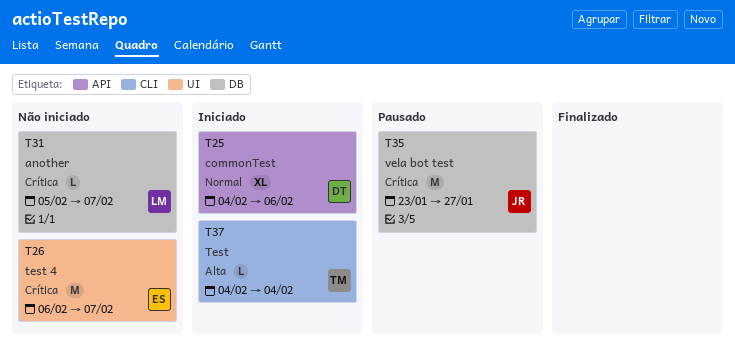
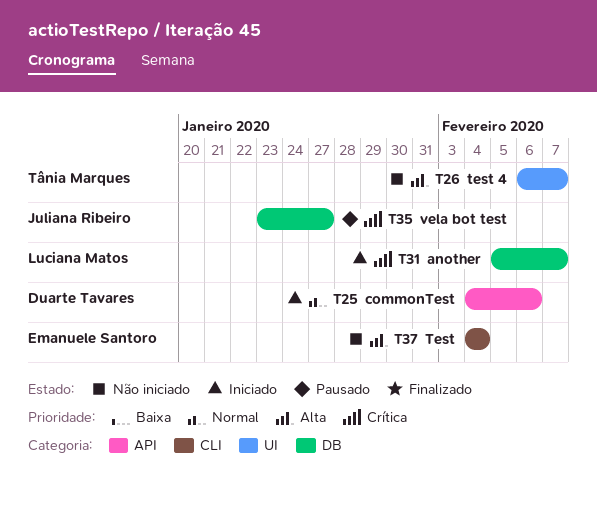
T26, owner: Emanuele Santoro -> Tânia Marques
T26, priority: Crítica -> Alta
T31, status: Não iniciado -> Iniciado
T37, status: Iniciado -> Não iniciado
T37, owner: Tânia Marques -> Emanuele Santoro

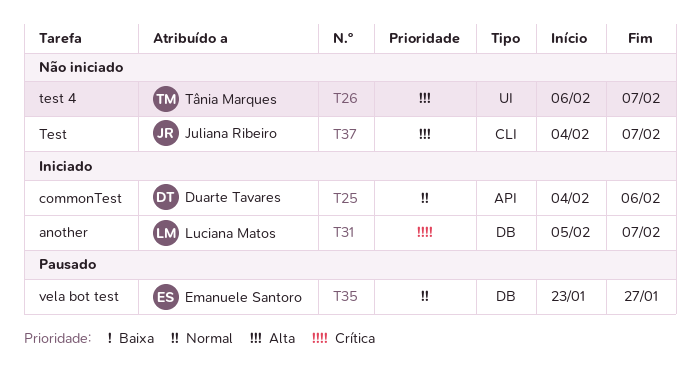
T35, owner: Juliana Ribeiro -> Emanuele Santoro
T35, priority: Crítica -> Normal
T37, owner: Emanuele Santoro -> Juliana Ribeiro
T37, due: Feb 4 -> Feb 7

